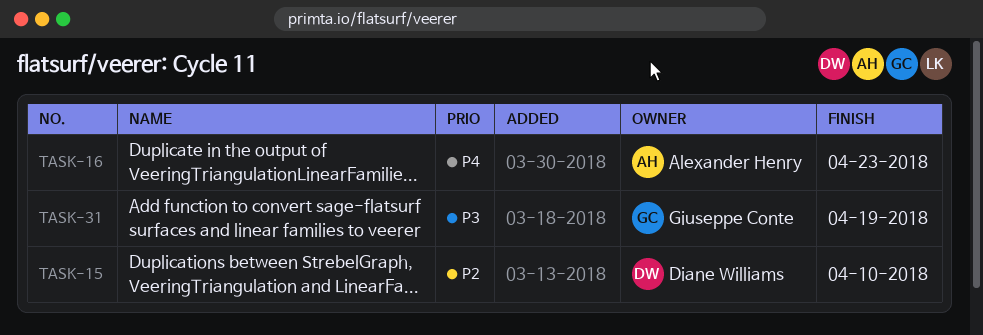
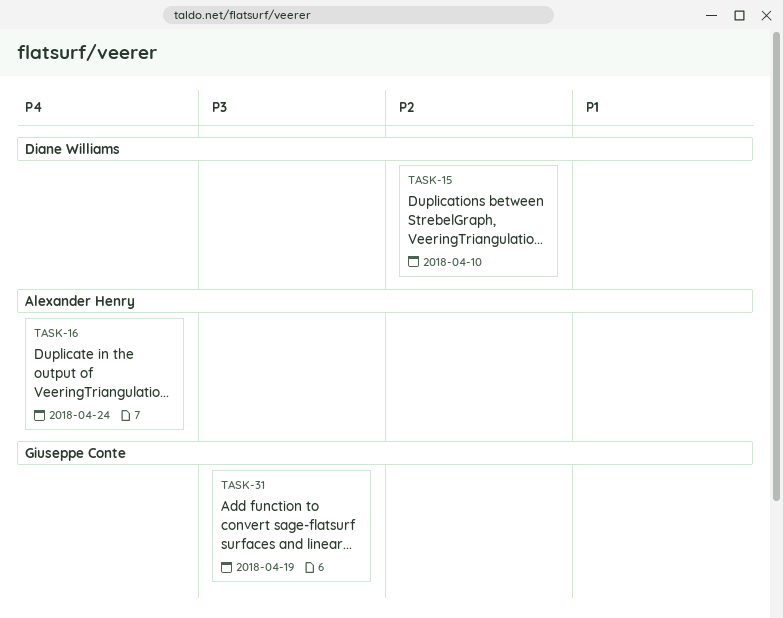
TASK-16, due: Apr 23 -> Apr 24

